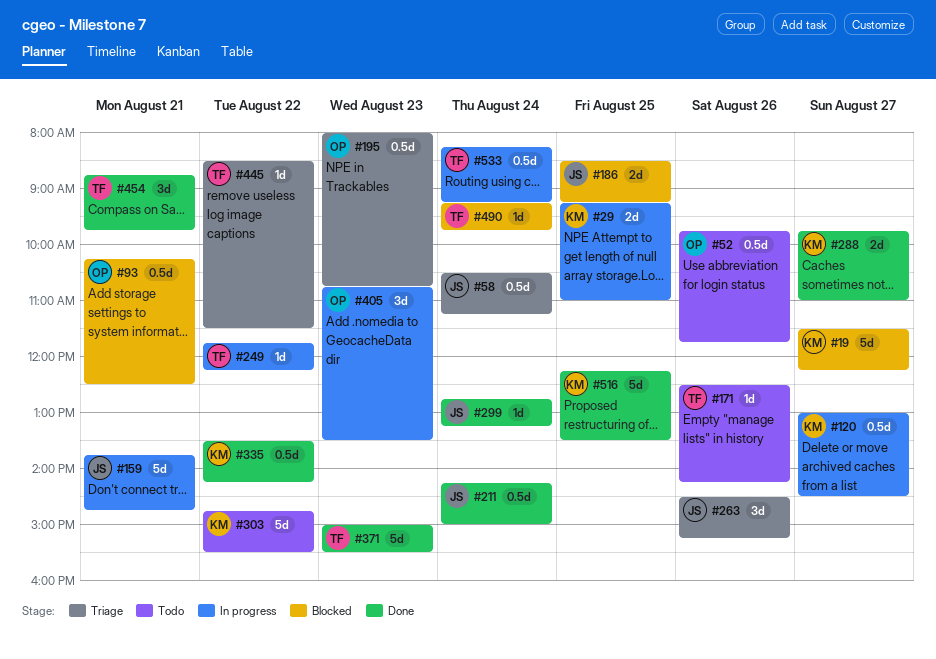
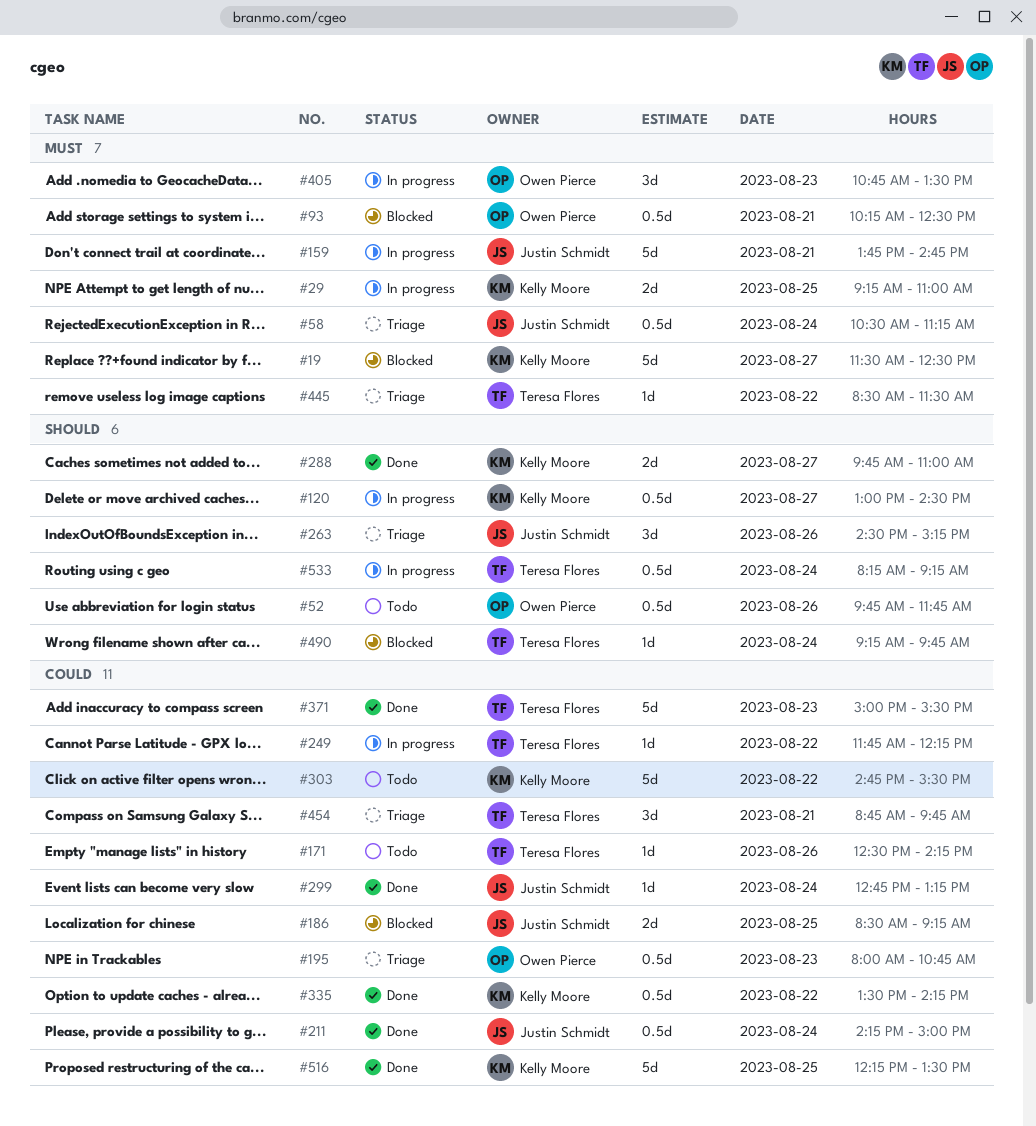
#19, ends: 12:15 -> 12:30
#454, status: Done -> Triage

